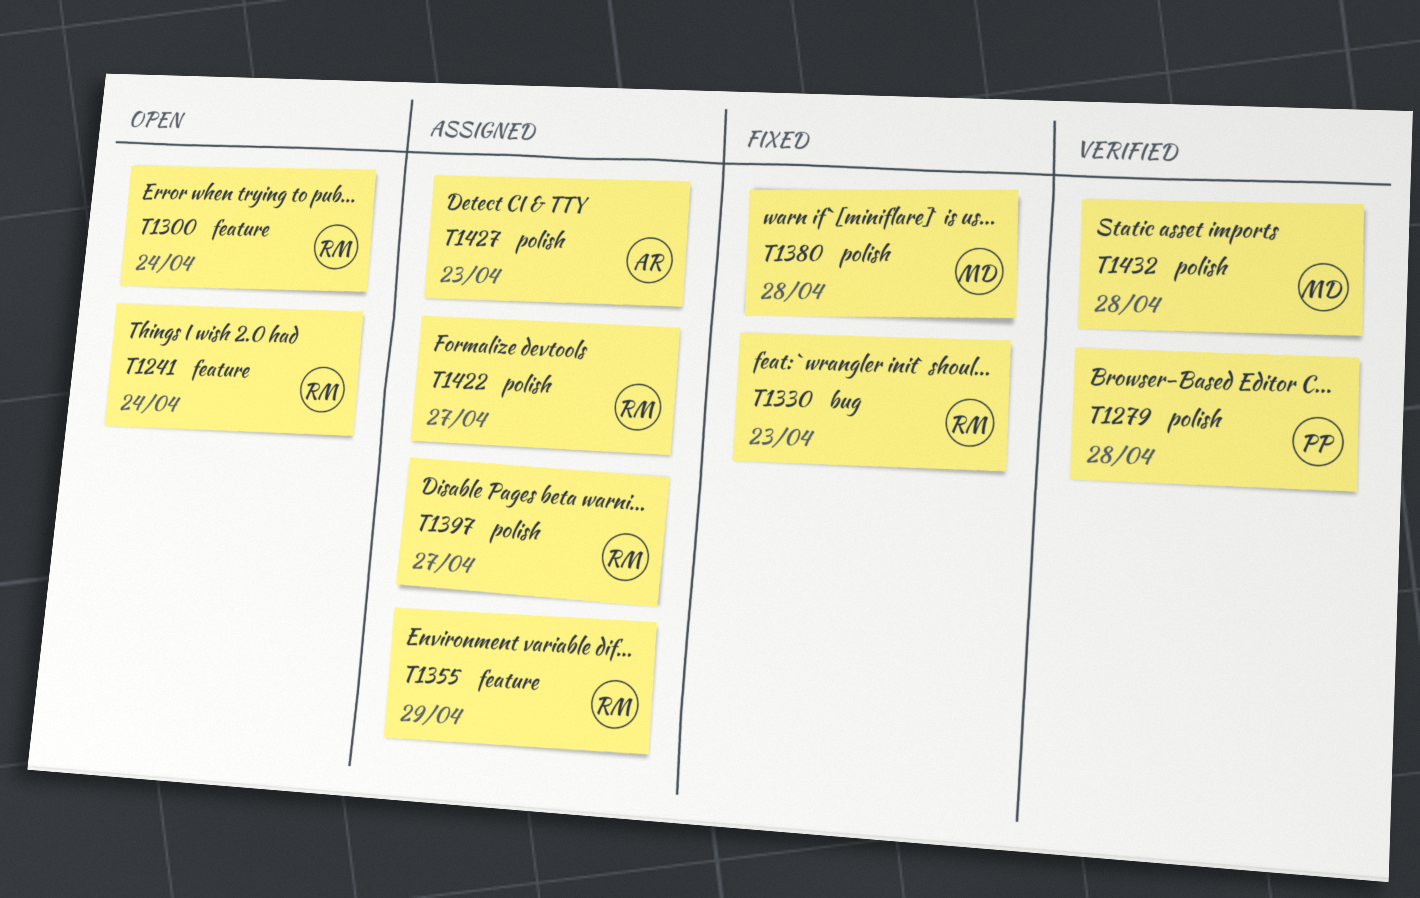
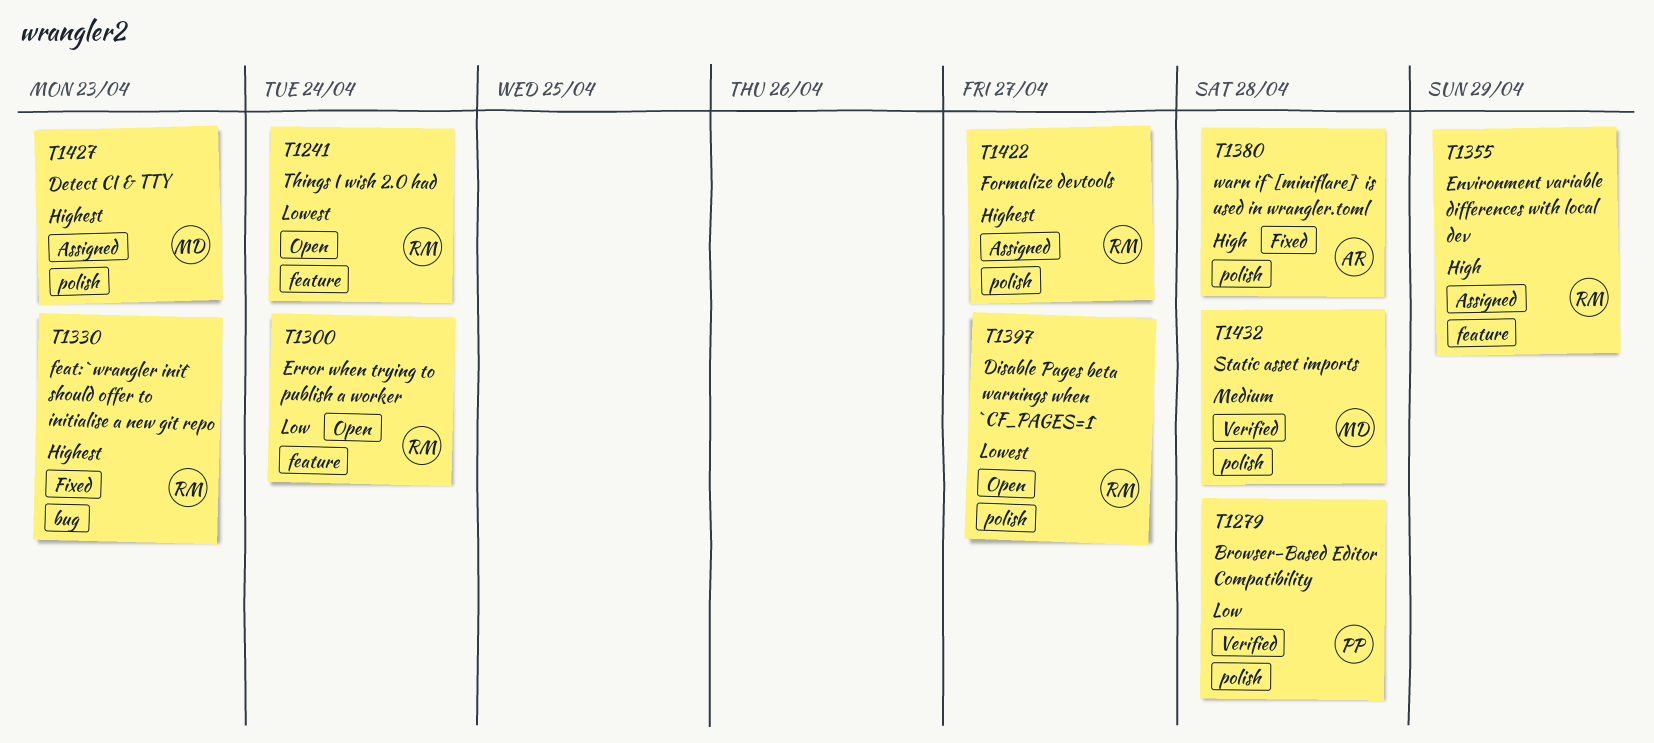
T1380, owner: MD -> AR
T1397, status: Assigned -> Open
T1427, owner: AR -> MD

